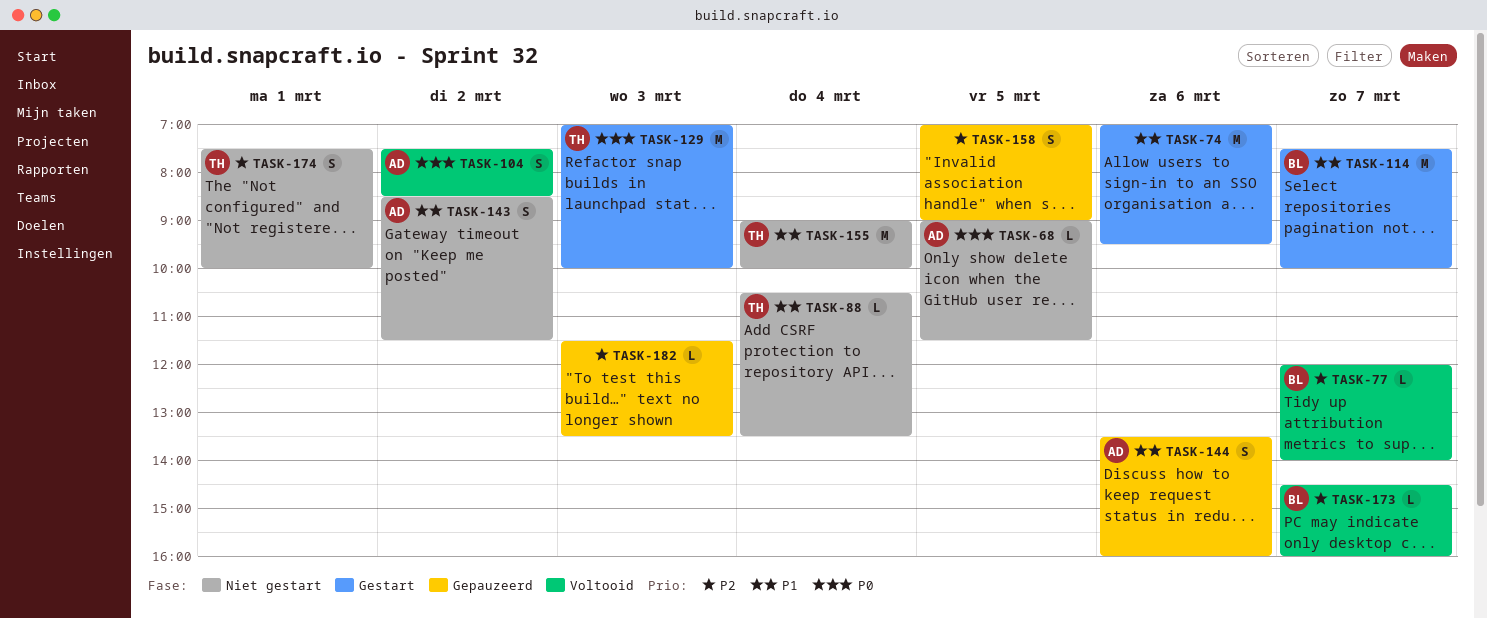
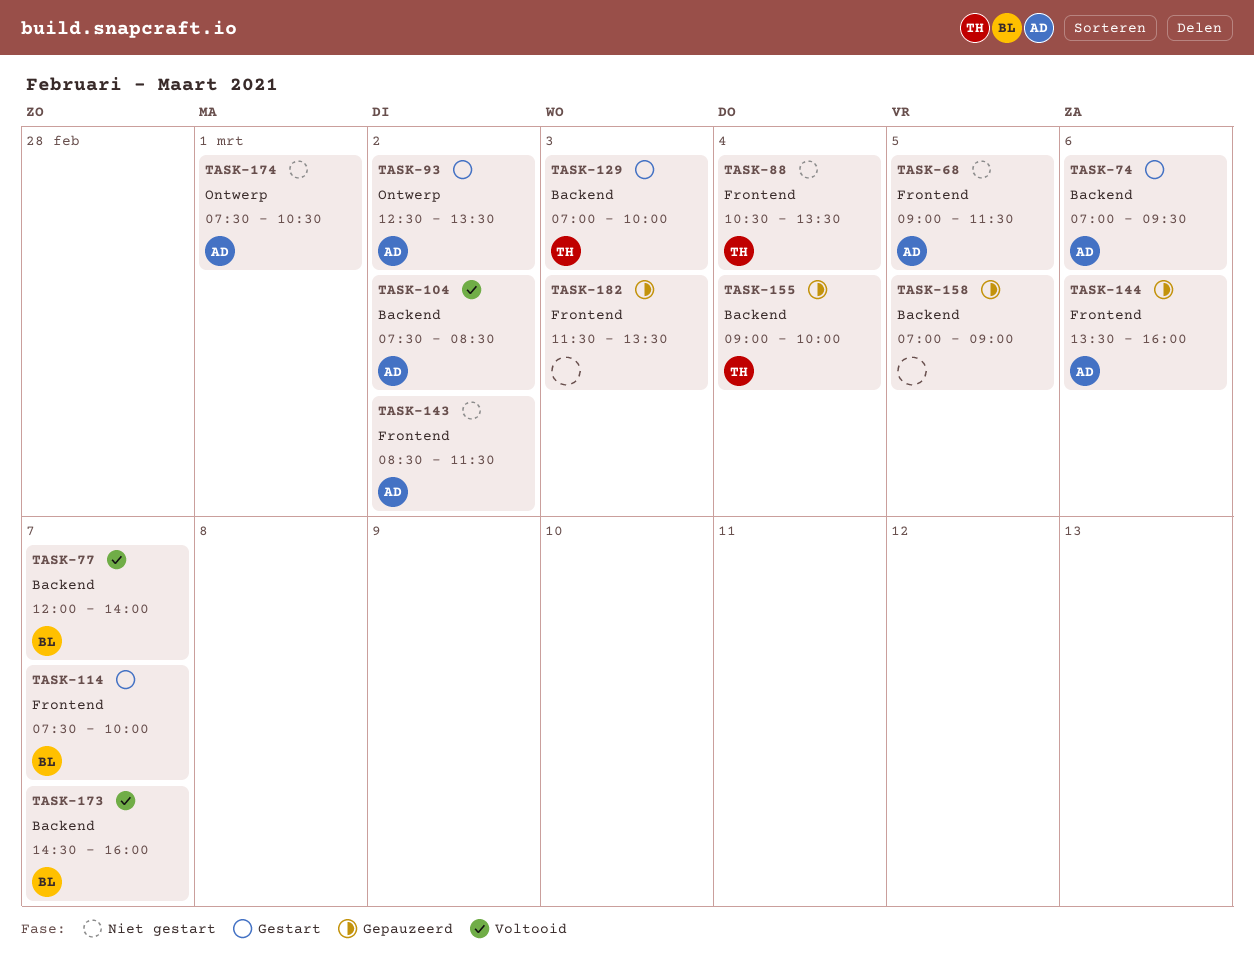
TASK-74, owner: none -> AD
TASK-93: none -> present
TASK-155, status: Niet gestart -> Gepauzeerd
TASK-174, owner: TH -> AD
TASK-174, ends: 10:00 -> 10:30

